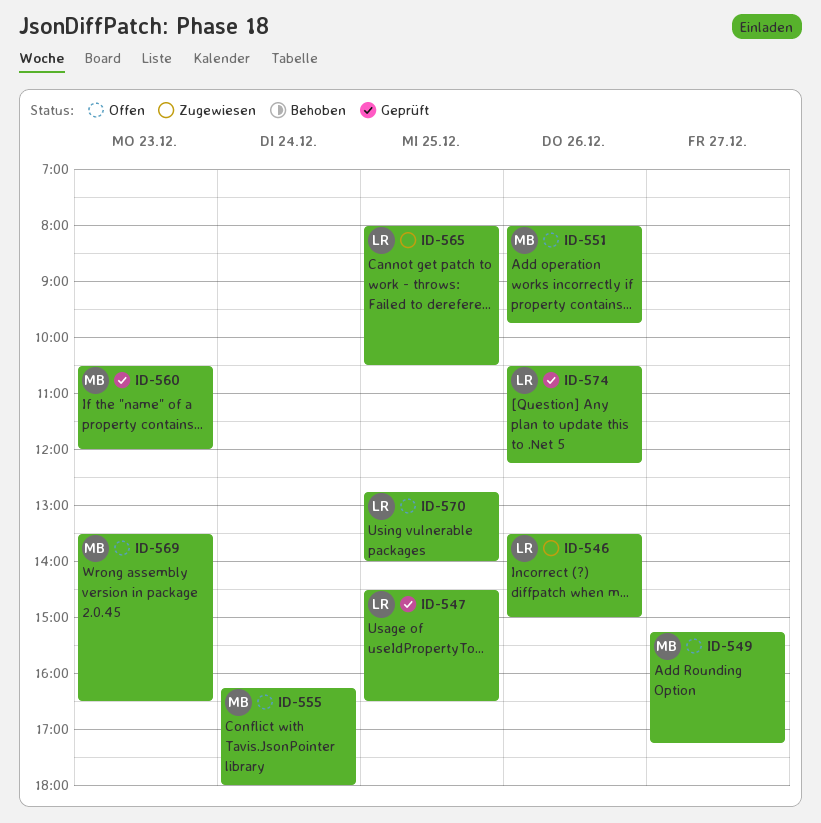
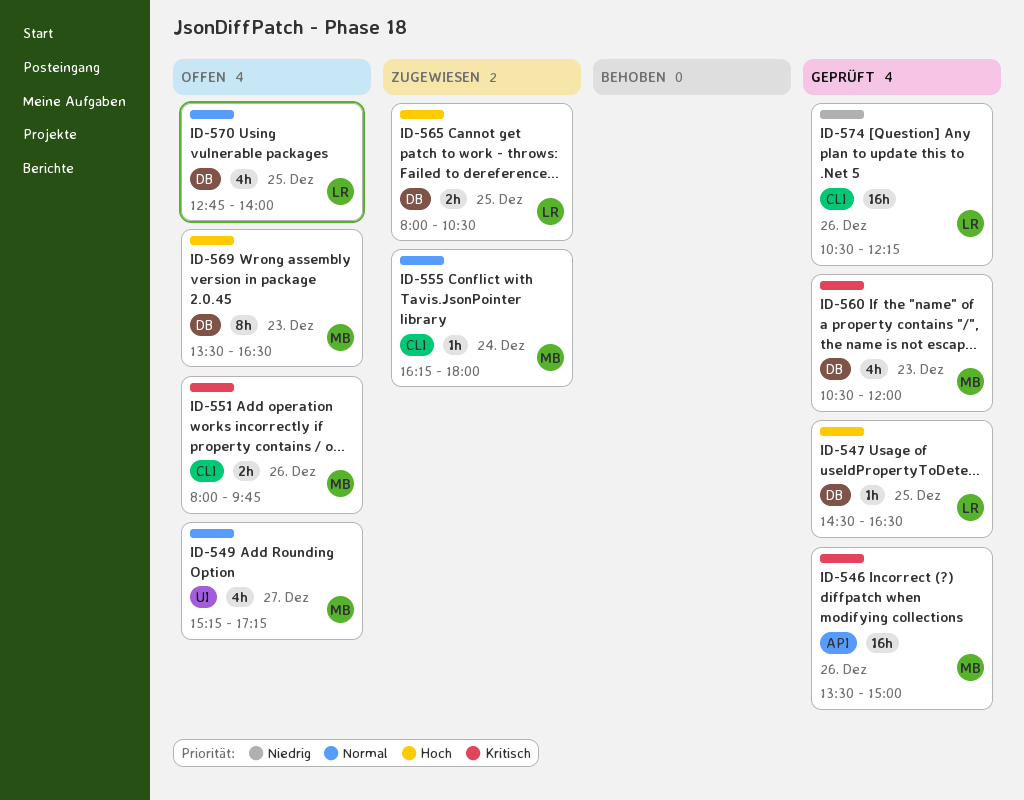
ID-546, status: Zugewiesen -> Geprüft
ID-546, owner: LR -> MB
ID-555, status: Offen -> Zugewiesen

